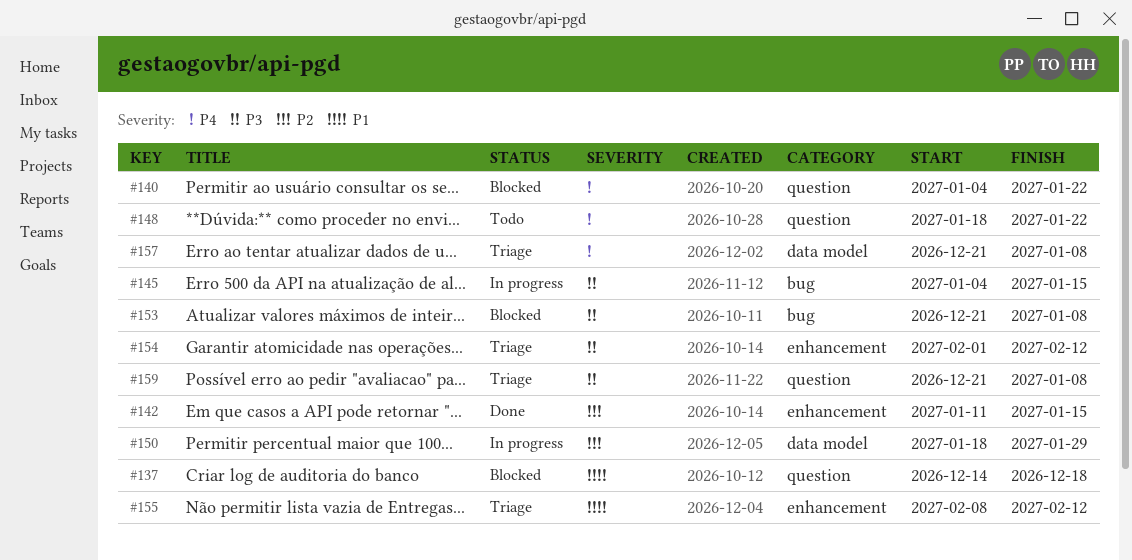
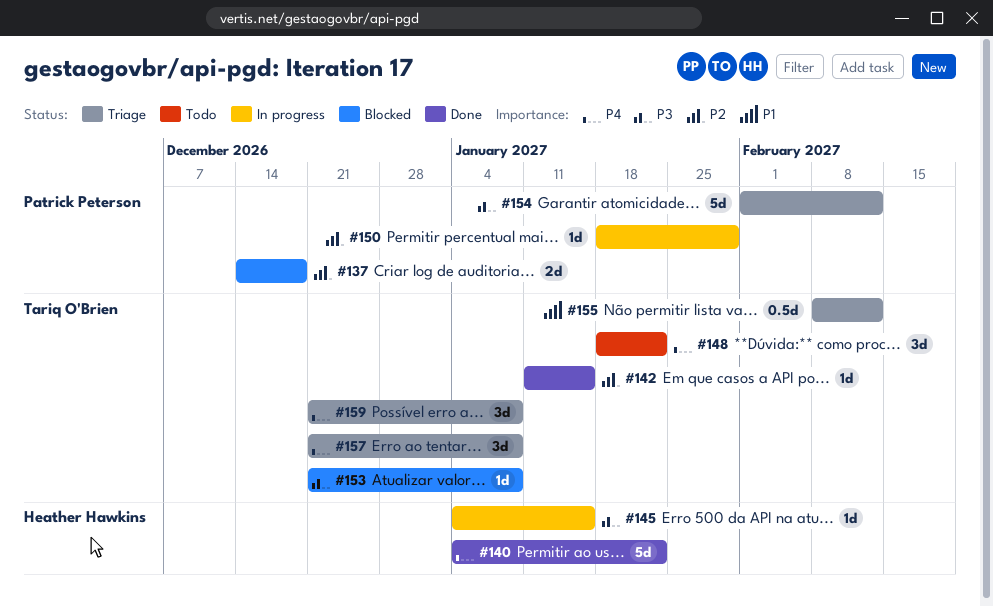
#137, priority: P1 -> P2
#140, status: Blocked -> Done
#159, priority: P3 -> P4

